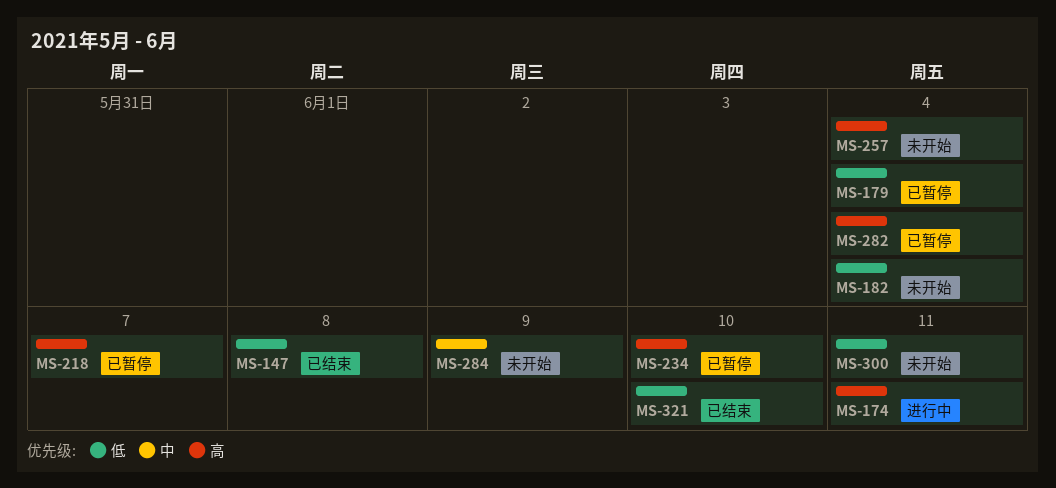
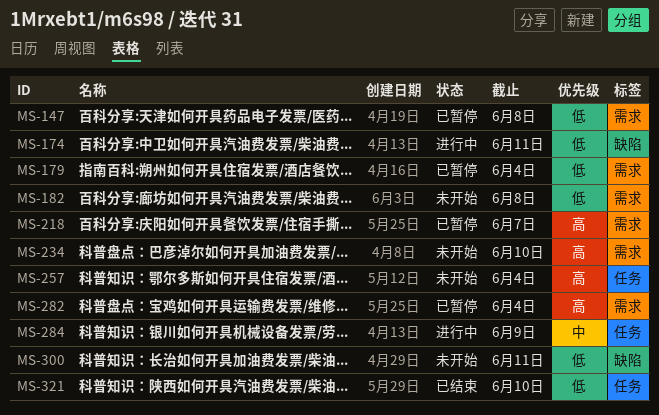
MS-147, status: 已结束 -> 已暂停
MS-174, priority: 高 -> 低
MS-182, due: Jun 4 -> Jun 8
MS-234, status: 已暂停 -> 未开始
MS-284, status: 未开始 -> 进行中

